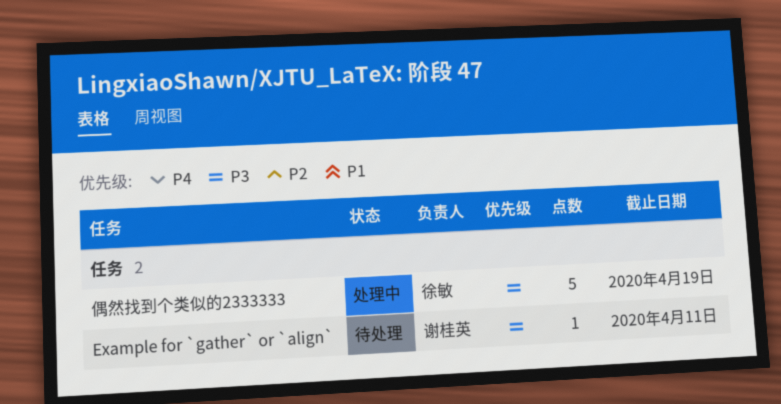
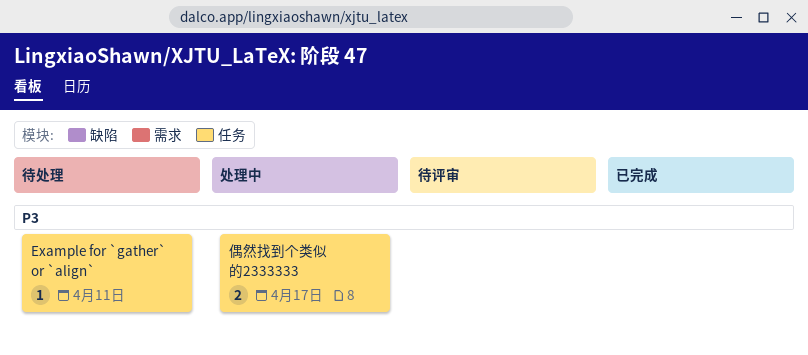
偶然找到个类似的2333333, estimate: 5 -> 2
偶然找到个类似的2333333, due: Apr 19 -> Apr 17

